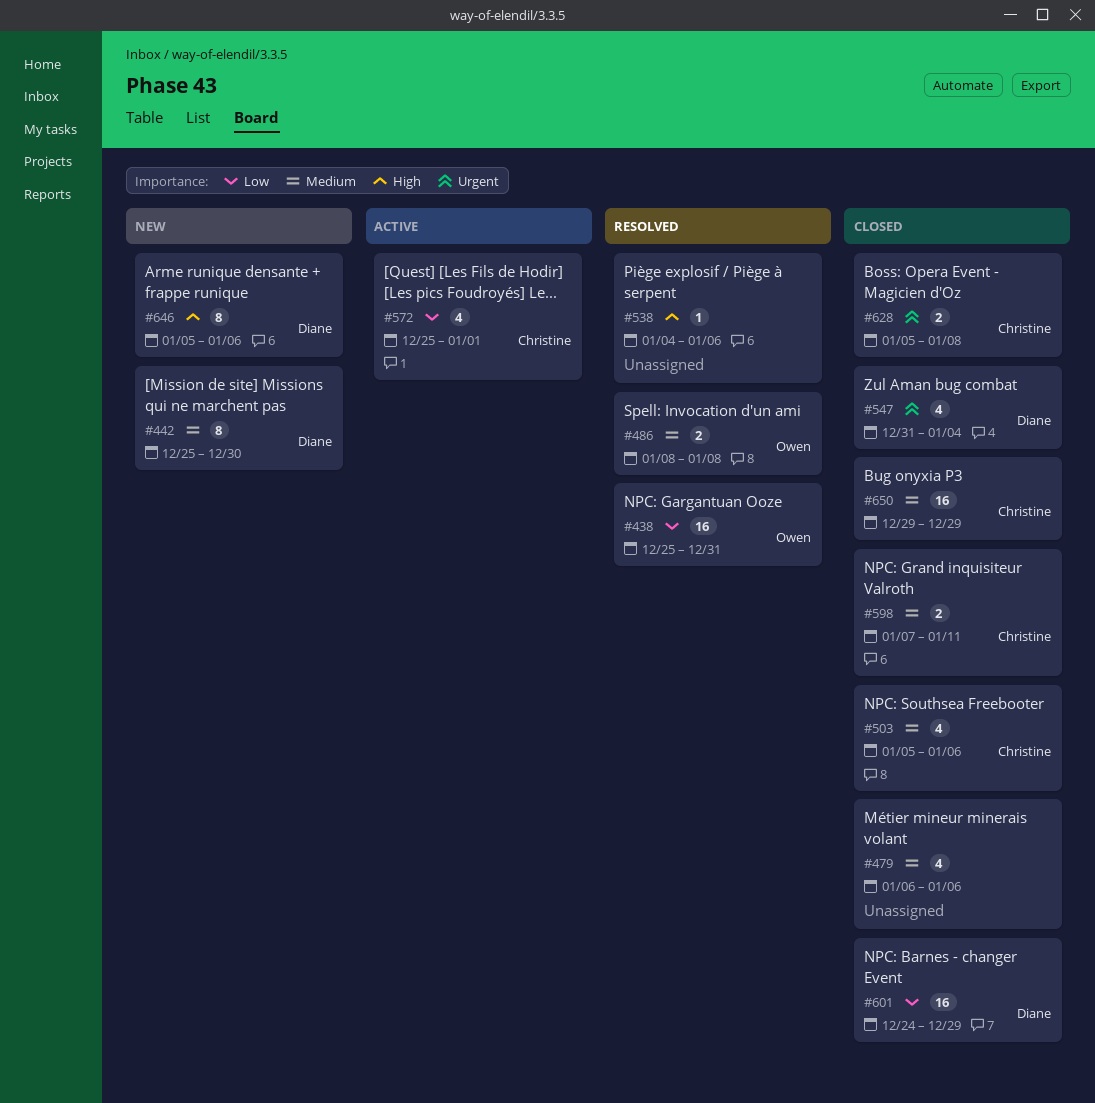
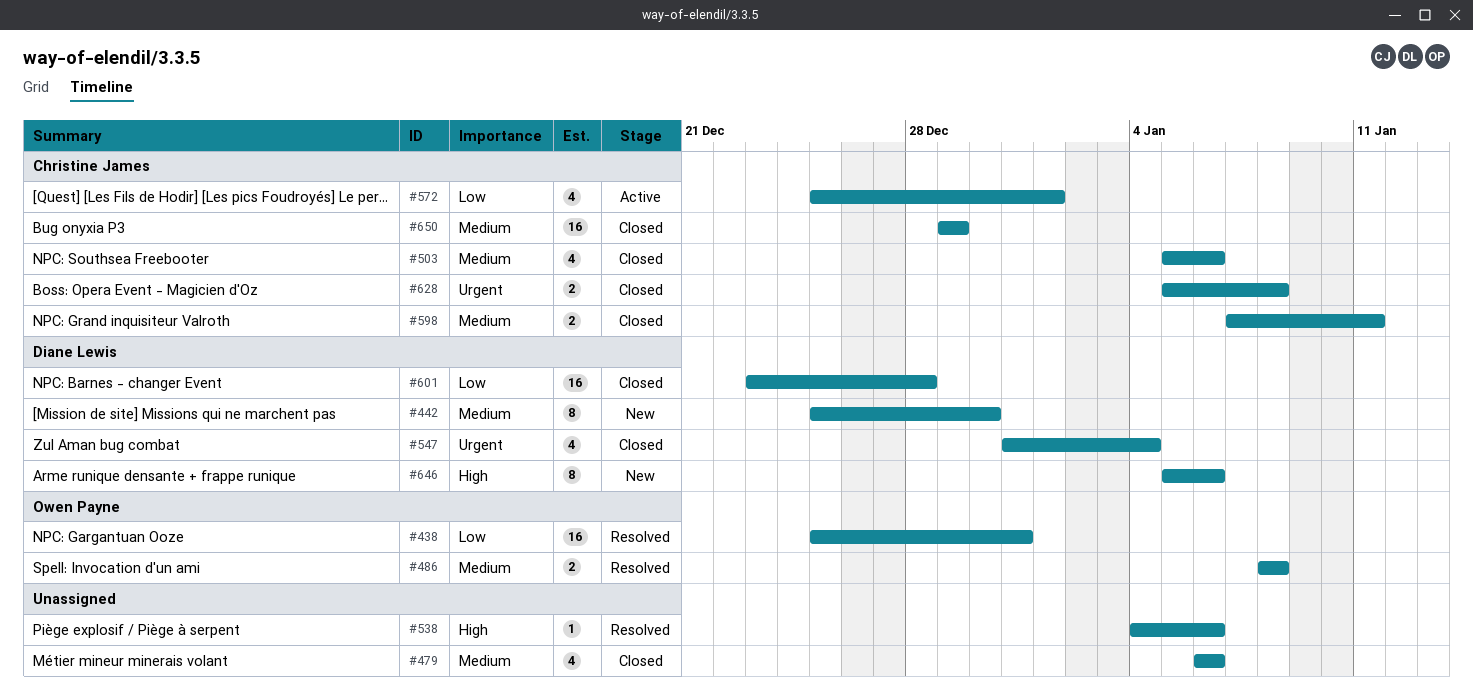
#601, start: Dec 24 -> Dec 23
#601, due: Dec 29 -> Dec 28

